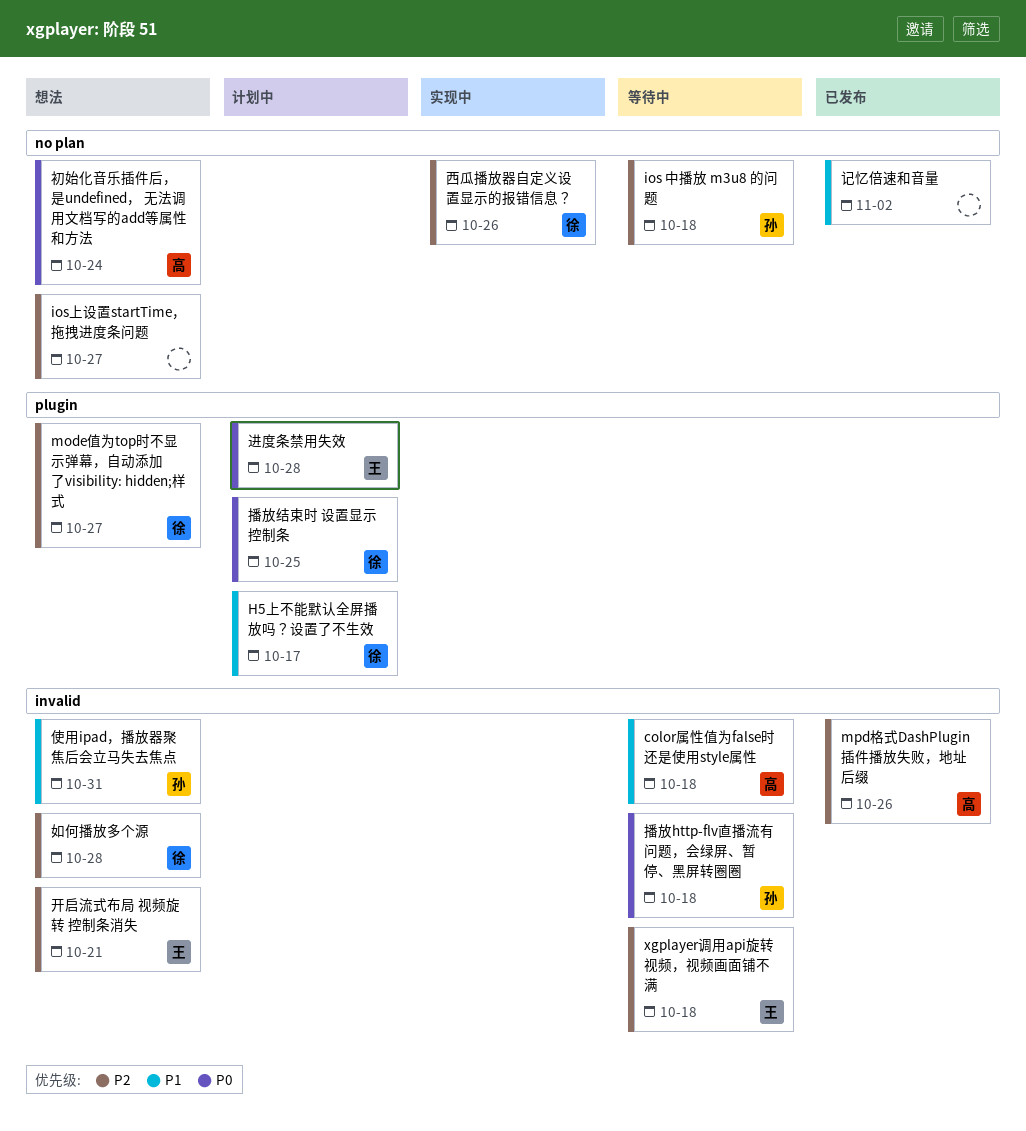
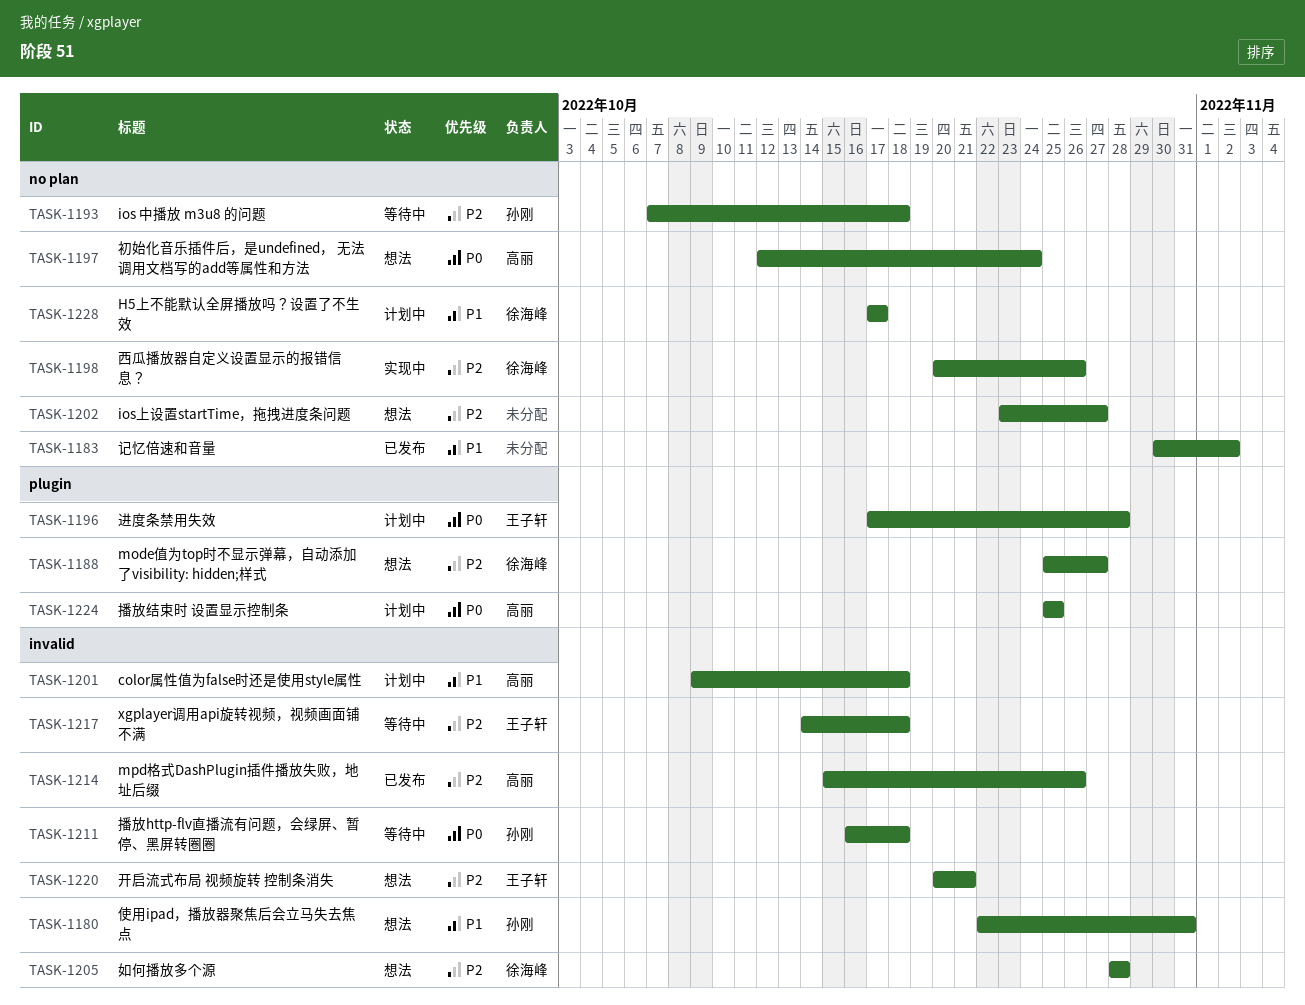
color属性值为false时还是使用style属性, status: 等待中 -> 计划中
H5上不能默认全屏播放吗？设置了不生效, label: plugin -> no plan
播放结束时 设置显示控制条, owner: 徐海峰 -> 高丽

